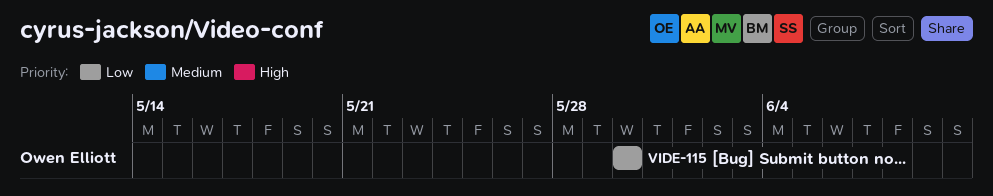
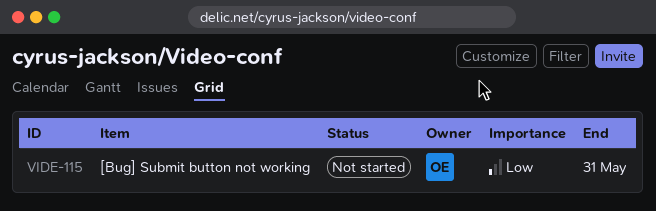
VIDE-115, due: May 30 -> May 31

